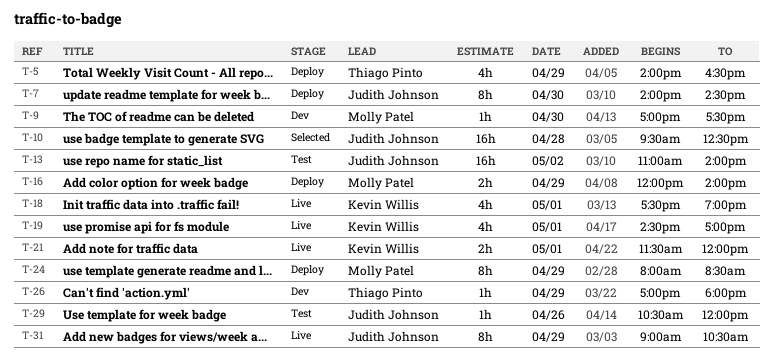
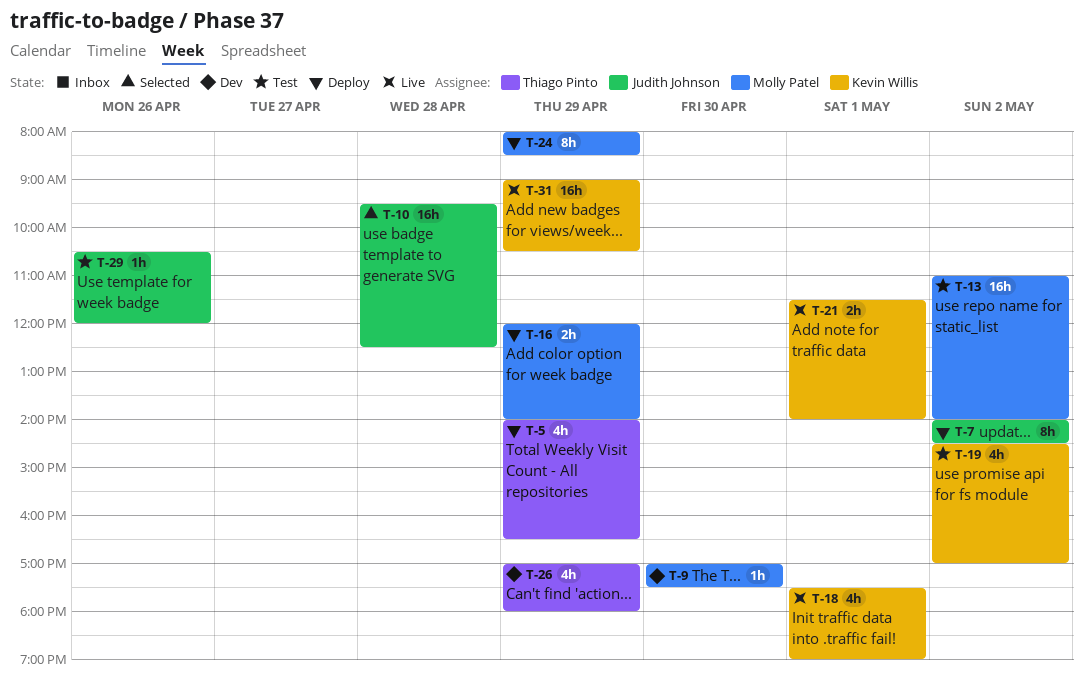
T-7, day: Apr 30 -> May 2
T-13, owner: Judith Johnson -> Molly Patel
T-19, status: Live -> Test
T-19, day: May 1 -> May 2
T-21, ends: 12:00 -> 14:00
T-26, estimate: 1h -> 4h
T-31, owner: Judith Johnson -> Kevin Willis
T-31, estimate: 8h -> 16h

